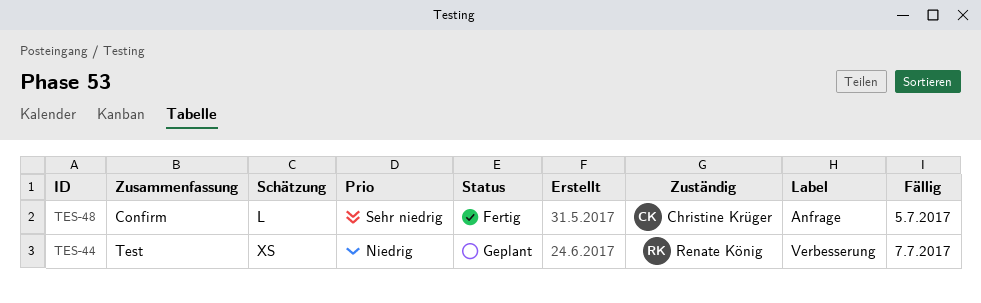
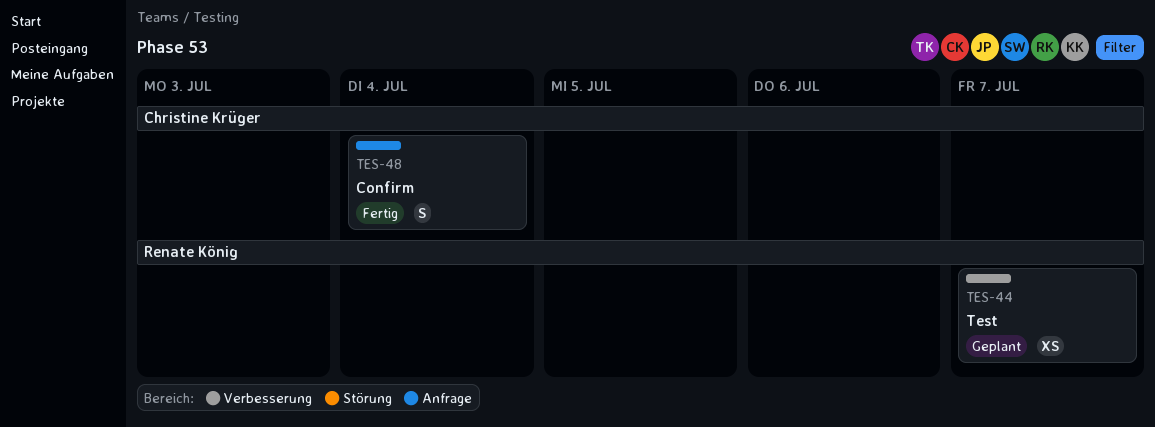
TES-48, estimate: L -> S
TES-48, due: Jul 5 -> Jul 4

